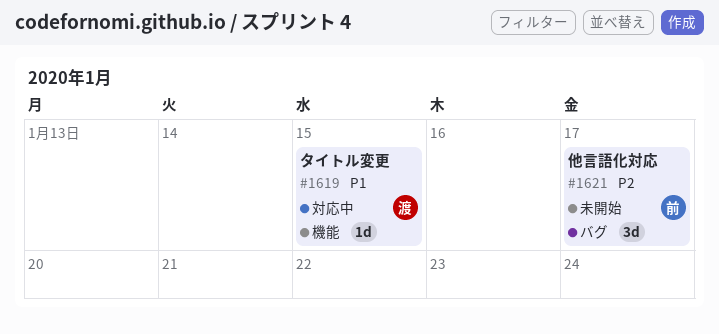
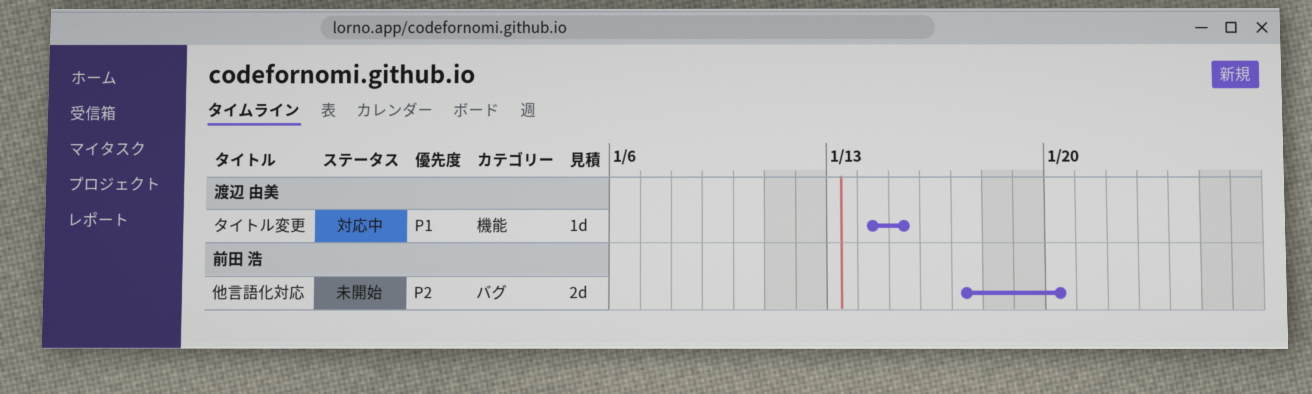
他言語化対応, estimate: 3d -> 2d
他言語化対応, due: Jan 17 -> Jan 20

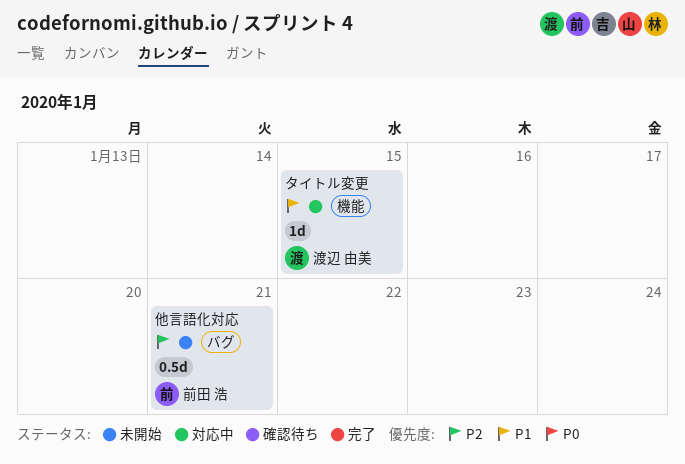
他言語化対応, estimate: 2d -> 0.5d
他言語化対応, due: Jan 20 -> Jan 21

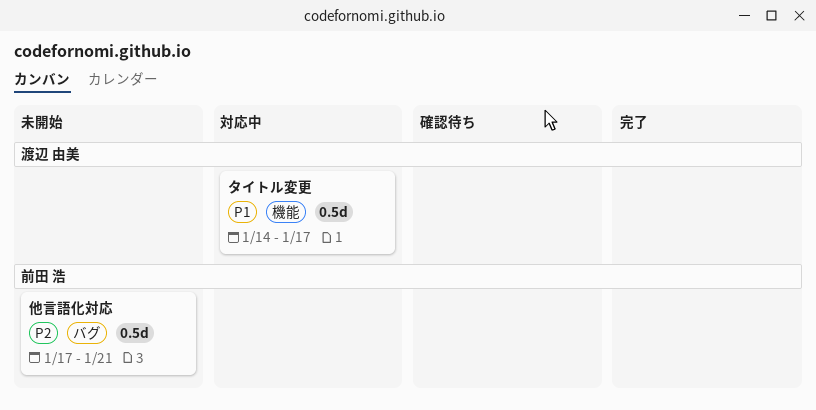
タイトル変更, estimate: 1d -> 0.5d
タイトル変更, due: Jan 15 -> Jan 17

